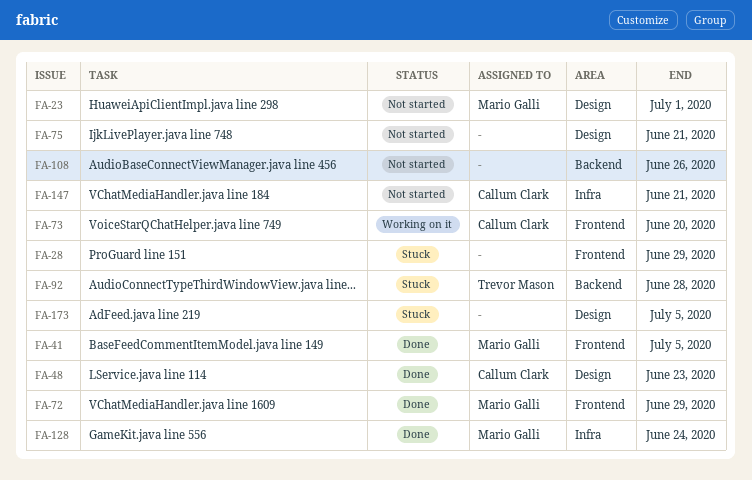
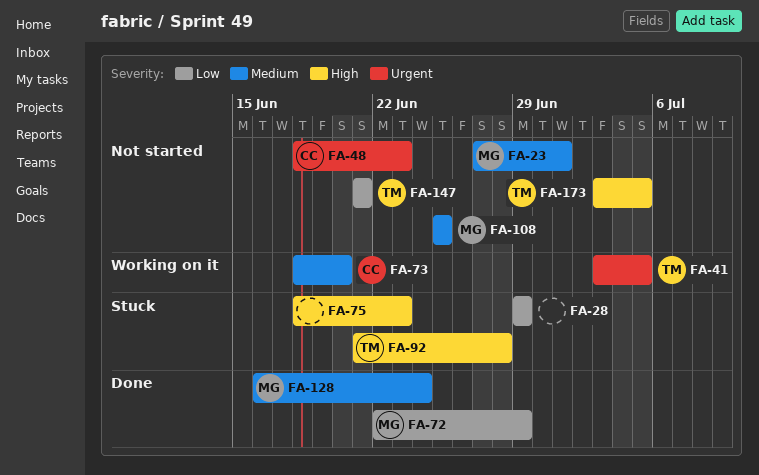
FA-41, status: Done -> Working on it
FA-41, owner: Mario Galli -> Trevor Mason
FA-48, status: Done -> Not started
FA-75, status: Not started -> Stuck
FA-75, due: Jun 21 -> Jun 23
FA-108, owner: none -> Mario Galli
FA-108, due: Jun 26 -> Jun 25
FA-147, owner: Callum Clark -> Trevor Mason
FA-173, status: Stuck -> Not started
FA-173, owner: none -> Trevor Mason

